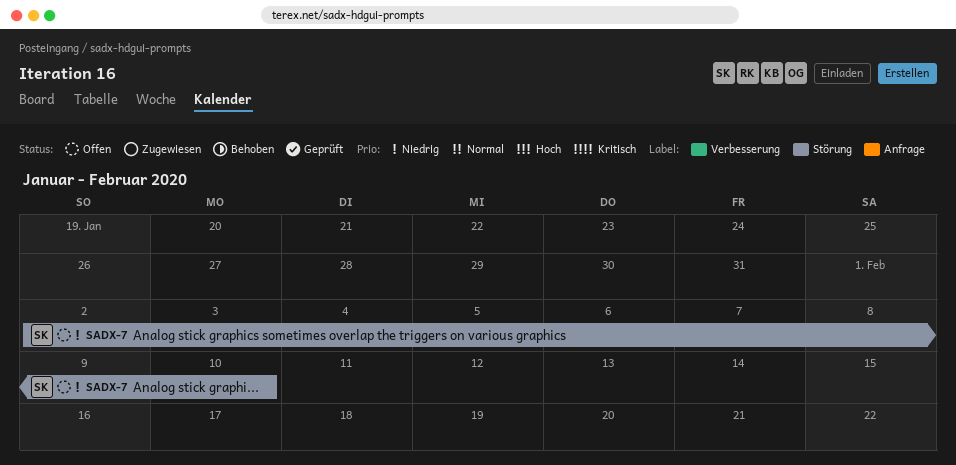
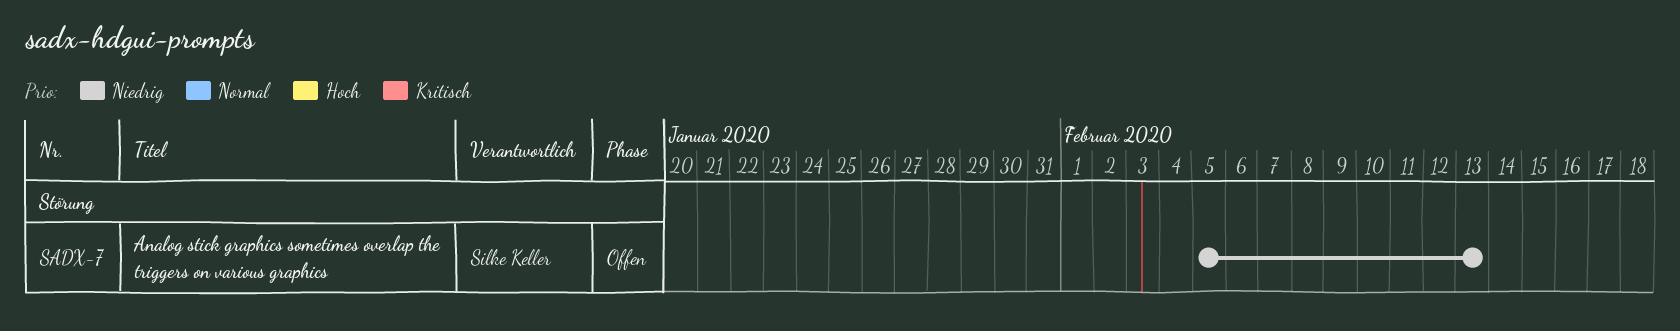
SADX-7, start: Feb 2 -> Feb 5
SADX-7, due: Feb 10 -> Feb 13

